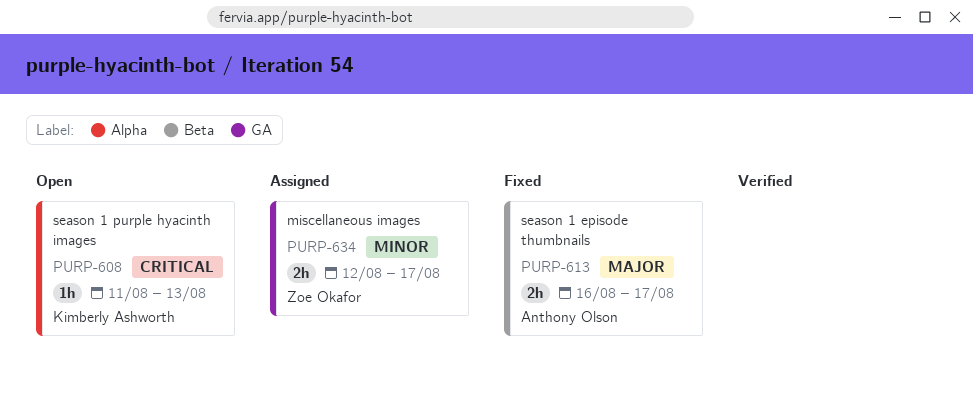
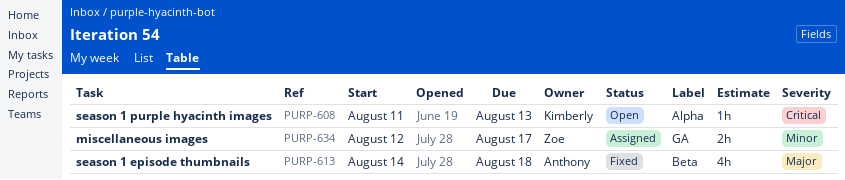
PURP-613, estimate: 2h -> 4h
PURP-613, start: Aug 16 -> Aug 14
PURP-613, due: Aug 17 -> Aug 18

